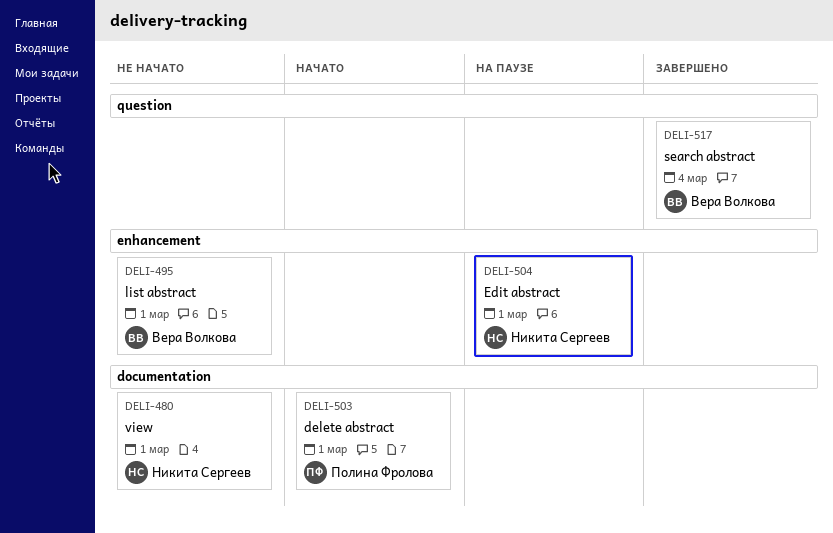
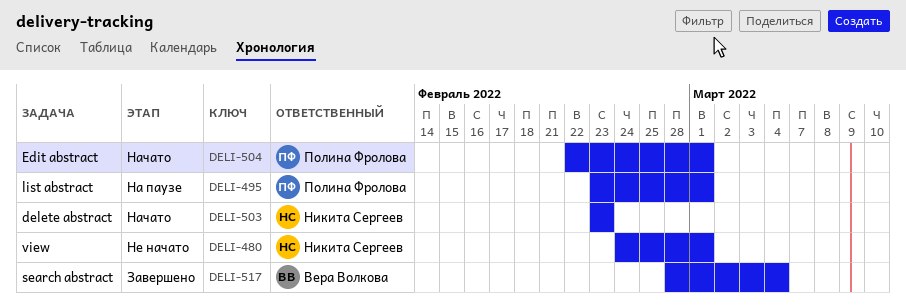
DELI-495, status: Не начато -> На паузе
DELI-495, owner: Вера Волкова -> Полина Фролова
DELI-503, owner: Полина Фролова -> Никита Сергеев
DELI-503, due: Mar 1 -> Feb 23
DELI-504, status: На паузе -> Начато
DELI-504, owner: Никита Сергеев -> Полина Фролова

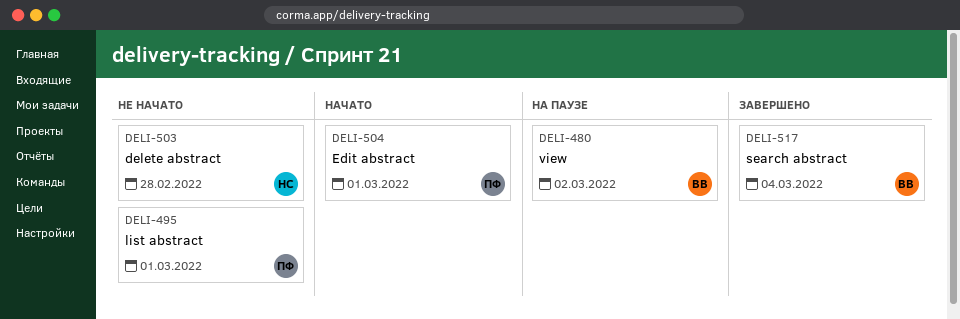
DELI-480, status: Не начато -> На паузе
DELI-480, owner: Никита Сергеев -> Вера Волкова
DELI-480, due: Mar 1 -> Mar 2
DELI-495, status: На паузе -> Не начато
DELI-503, status: Начато -> Не начато
DELI-503, due: Feb 23 -> Feb 28

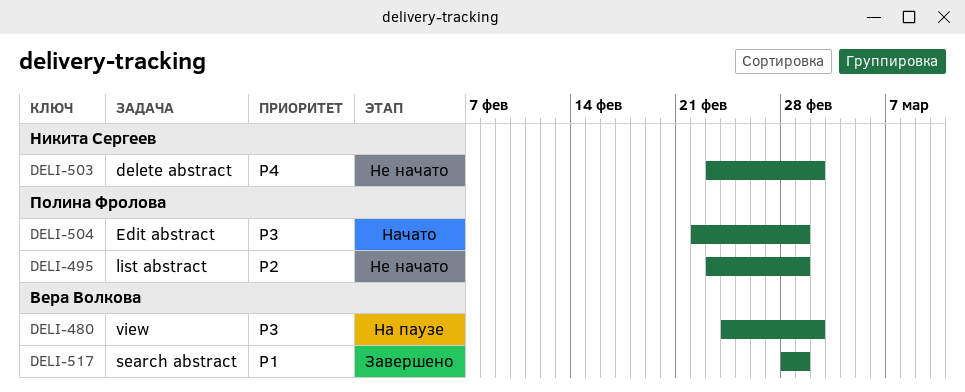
DELI-503, due: Feb 28 -> Mar 2
DELI-517, due: Mar 4 -> Mar 1

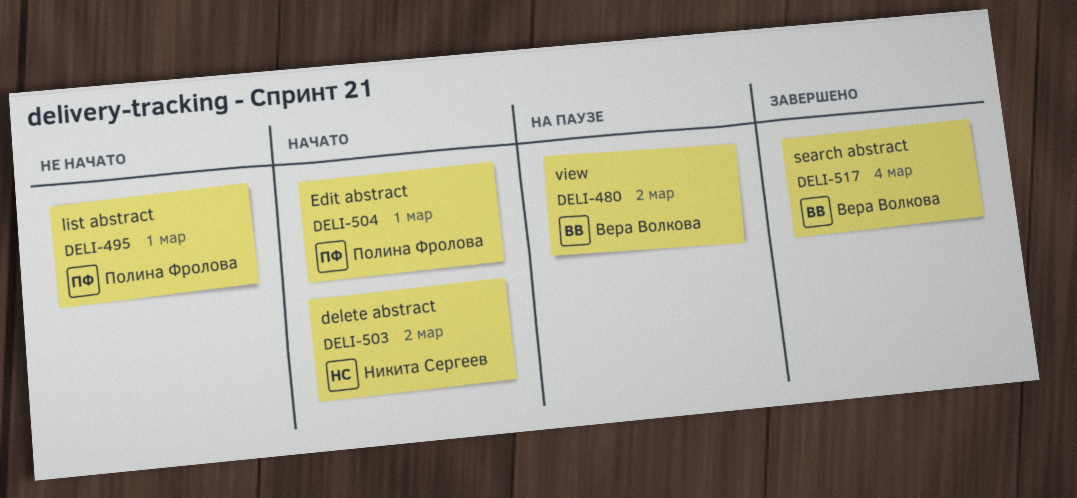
DELI-503, status: Не начато -> Начато
DELI-517, due: Mar 1 -> Mar 4

